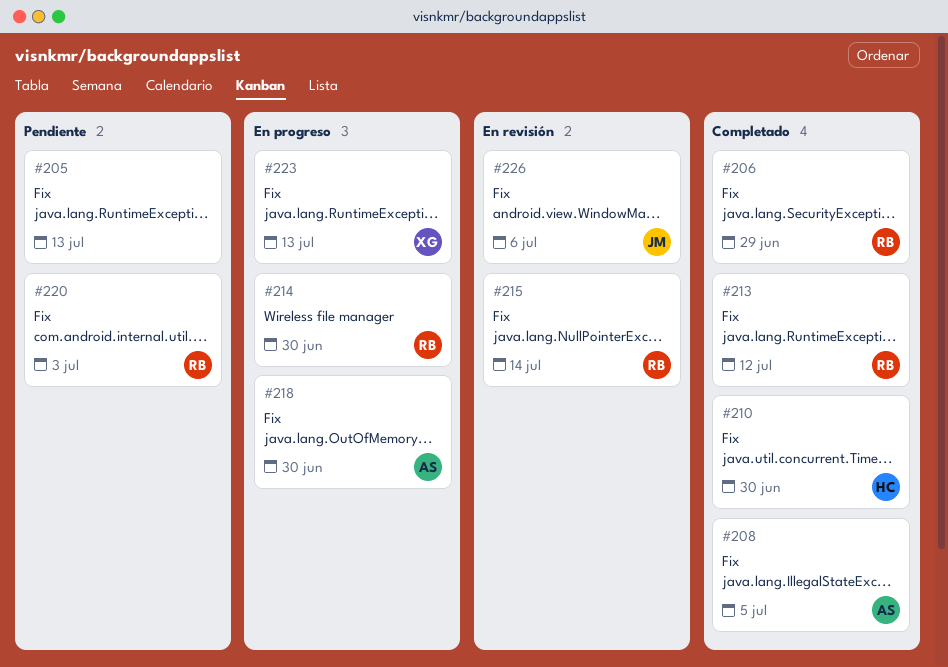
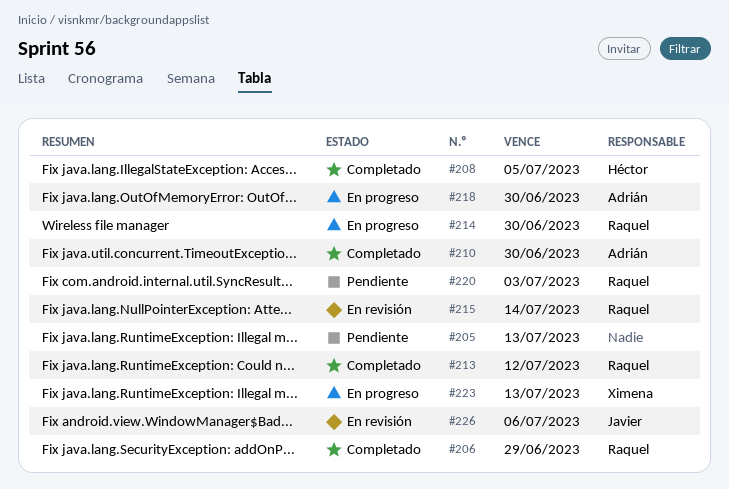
#208, owner: Adrián -> Héctor
#210, owner: Héctor -> Adrián

